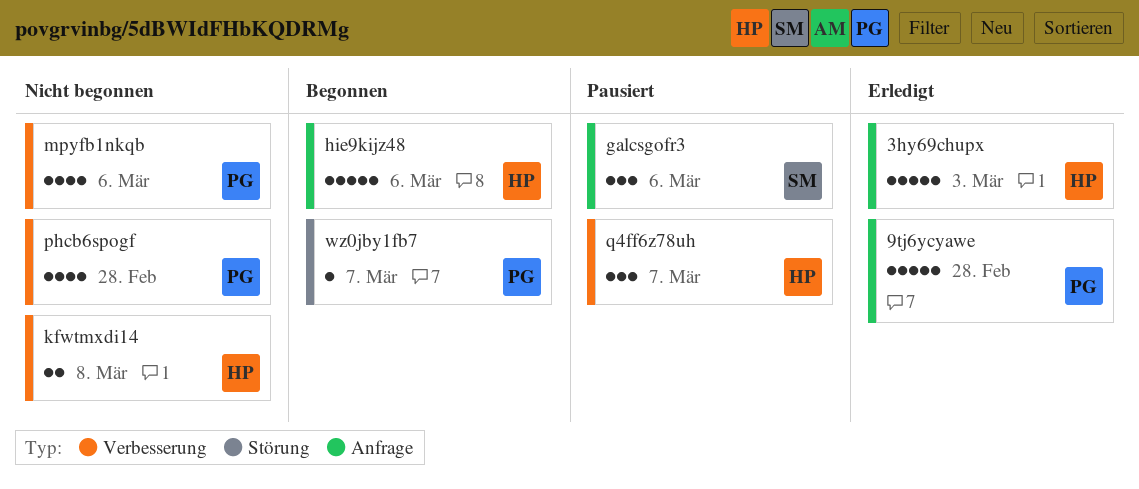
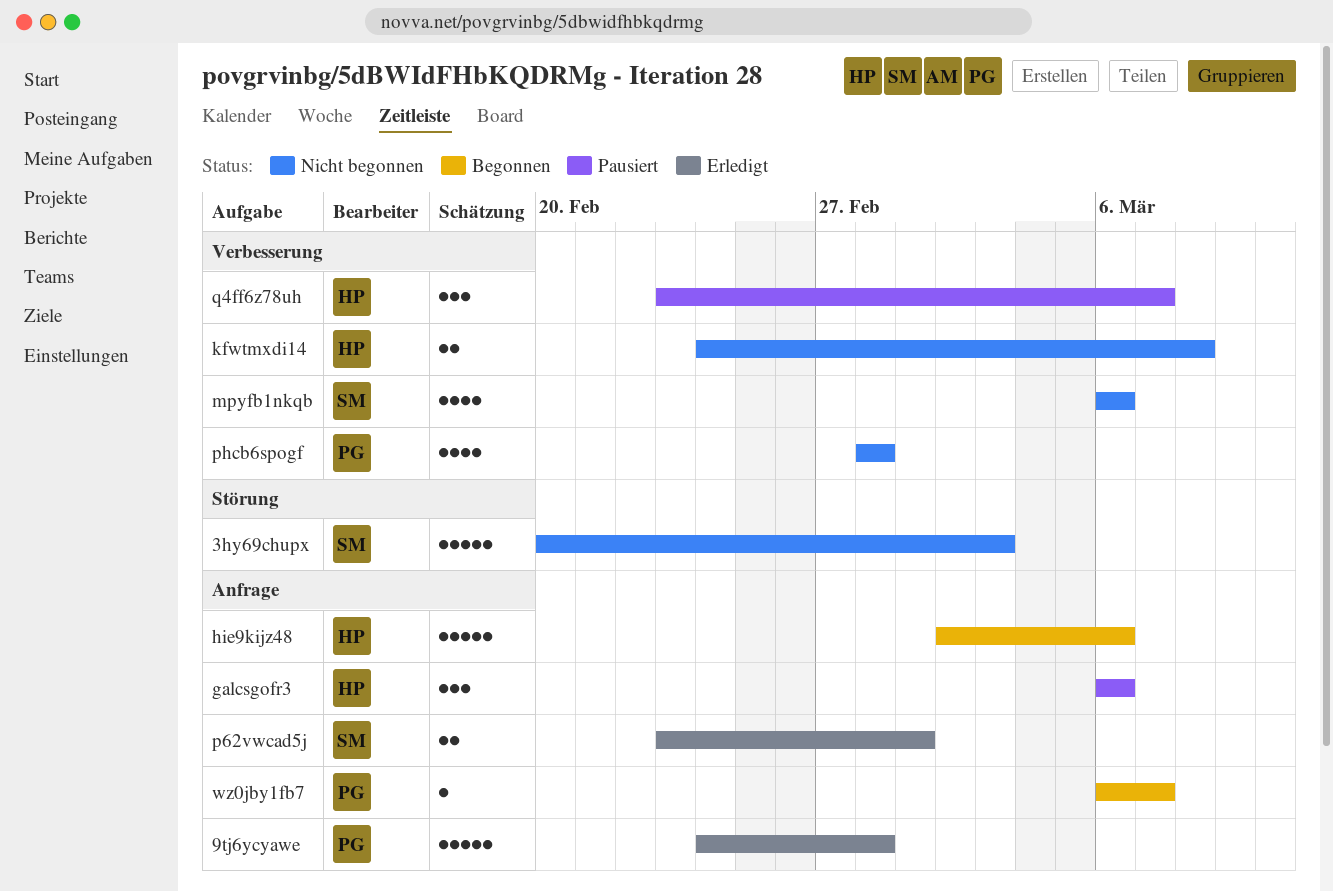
3hy69chupx, status: Erledigt -> Nicht begonnen
3hy69chupx, owner: HP -> SM
3hy69chupx, label: Anfrage -> Störung
galcsgofr3, owner: SM -> HP
mpyfb1nkqb, owner: PG -> SM
p62vwcad5j: none -> present
wz0jby1fb7, label: Störung -> Anfrage

